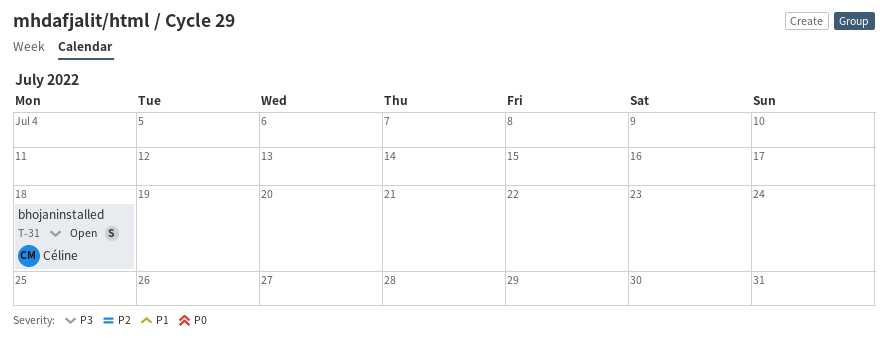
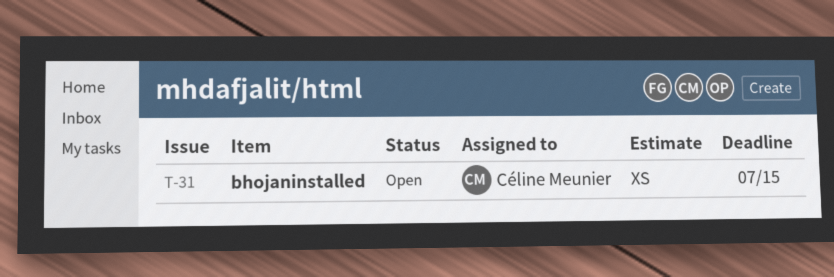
T-31, estimate: S -> XS
T-31, due: Jul 18 -> Jul 15

